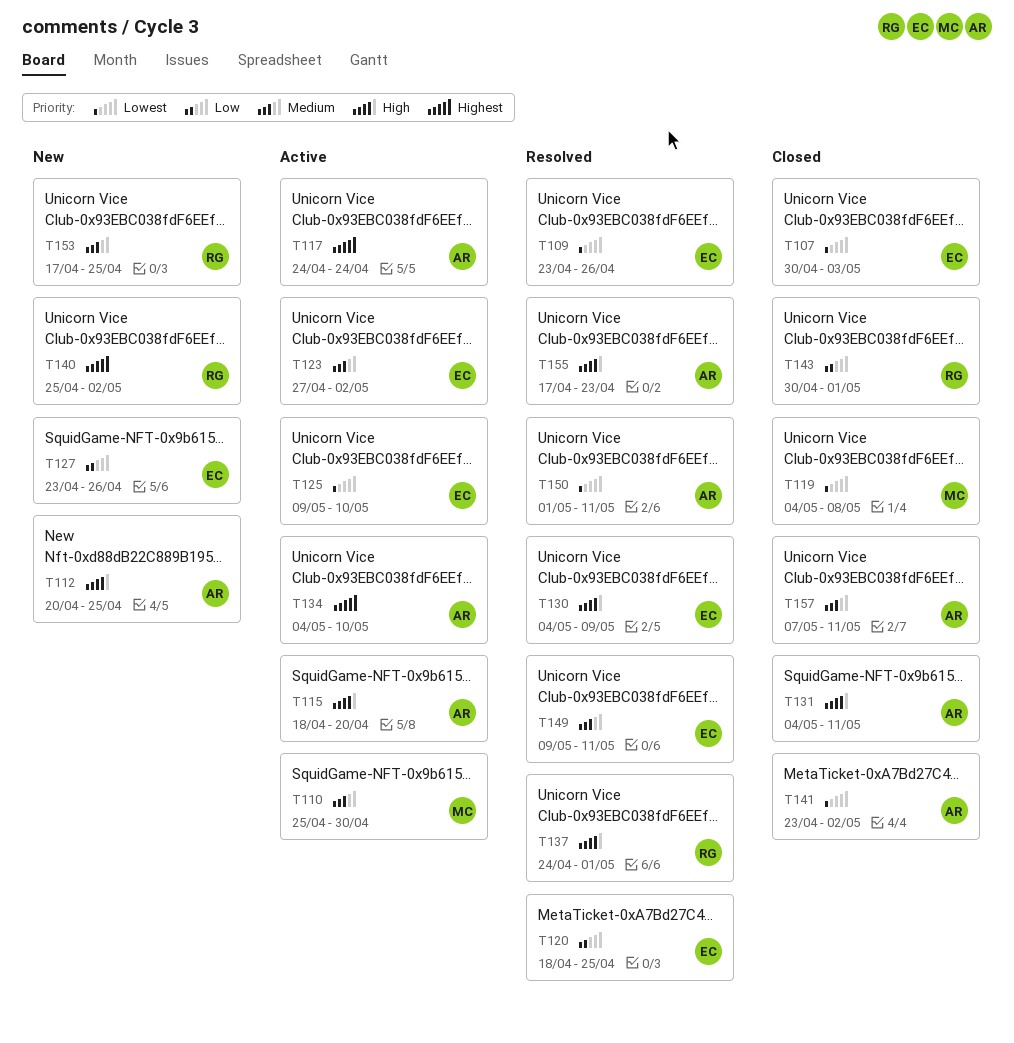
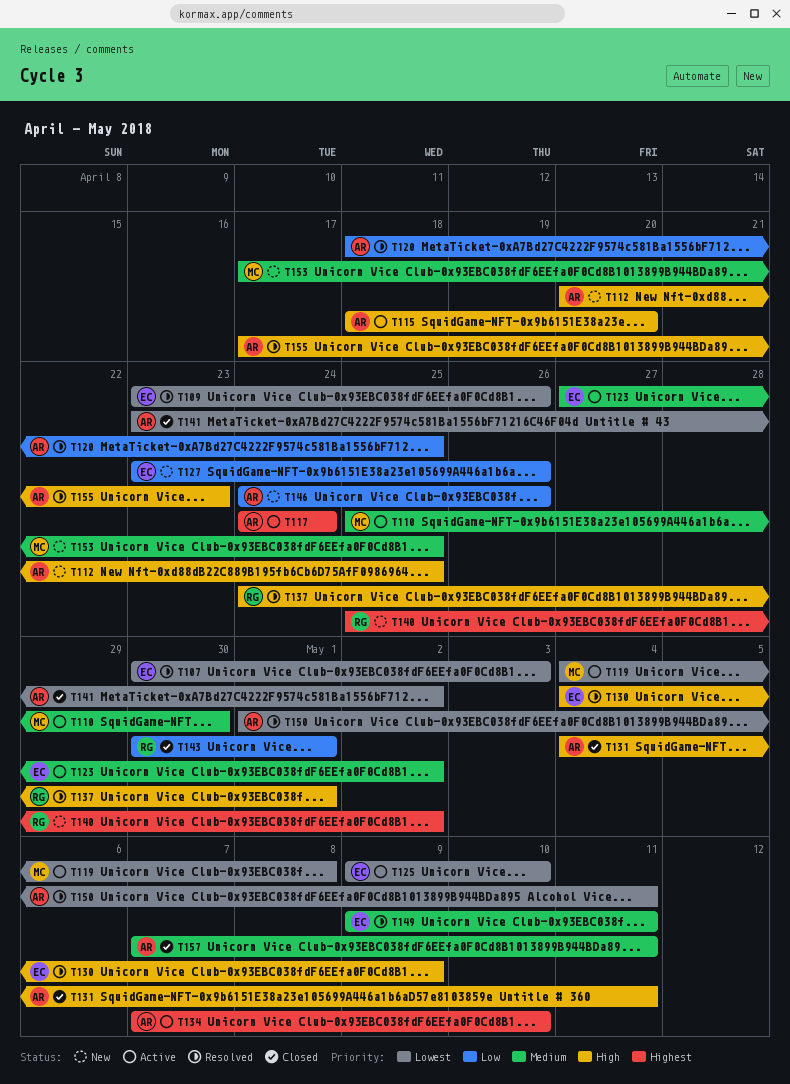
T107, status: Closed -> Resolved
T119, status: Closed -> Active
T120, owner: EC -> AR
T134, start: May 4 -> May 7
T146: none -> present
T153, owner: RG -> MC

